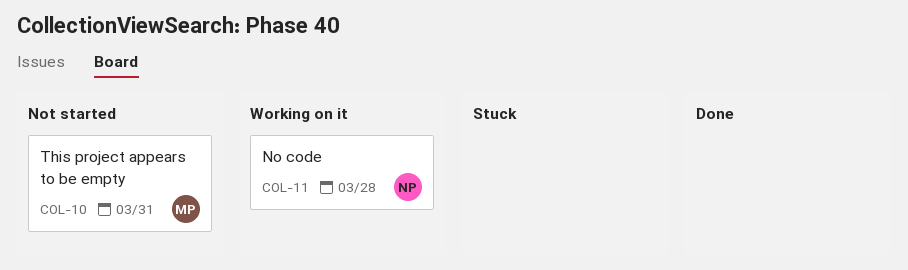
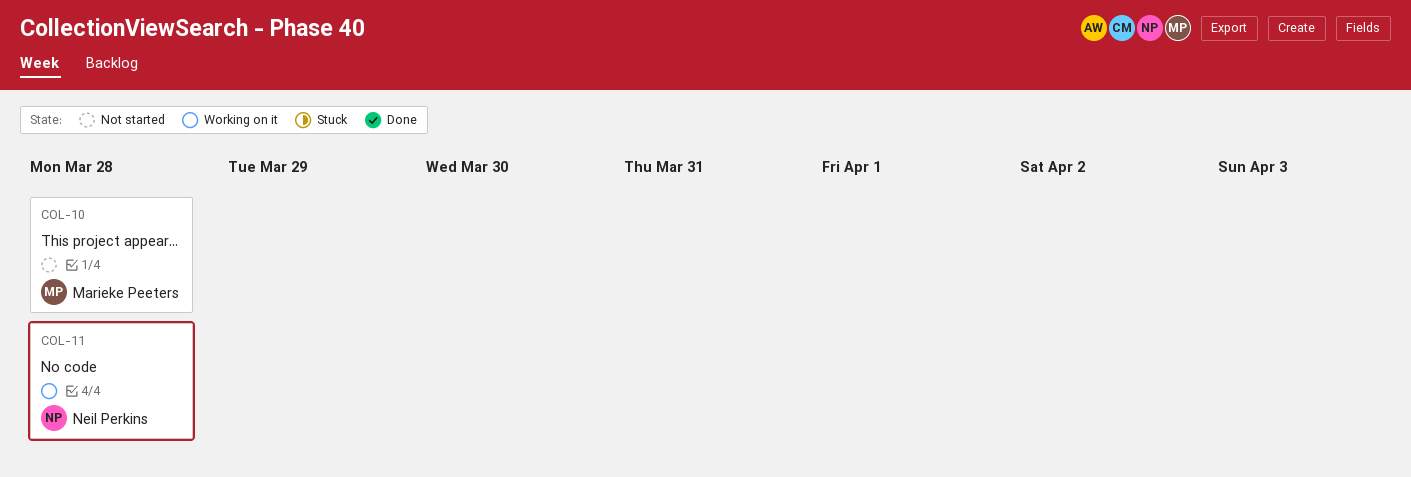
COL-10, due: Mar 31 -> Mar 28

